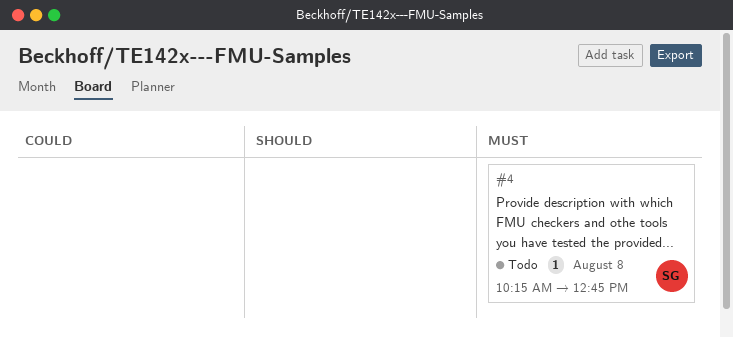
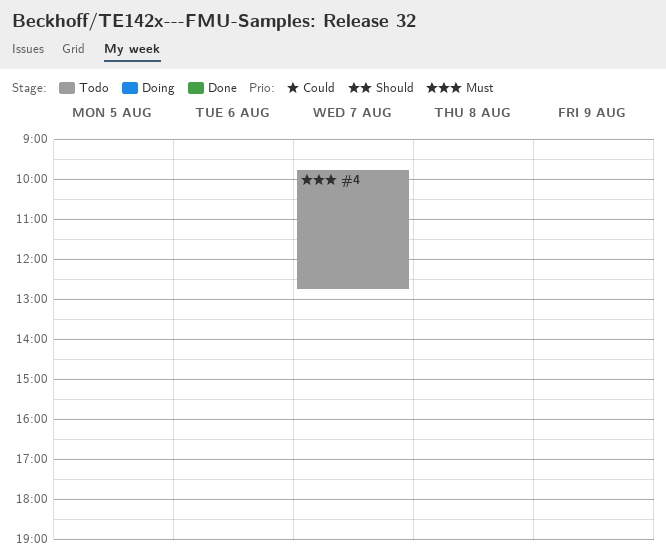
#4, day: Aug 8 -> Aug 7
#4, begins: 10:15 -> 09:45

